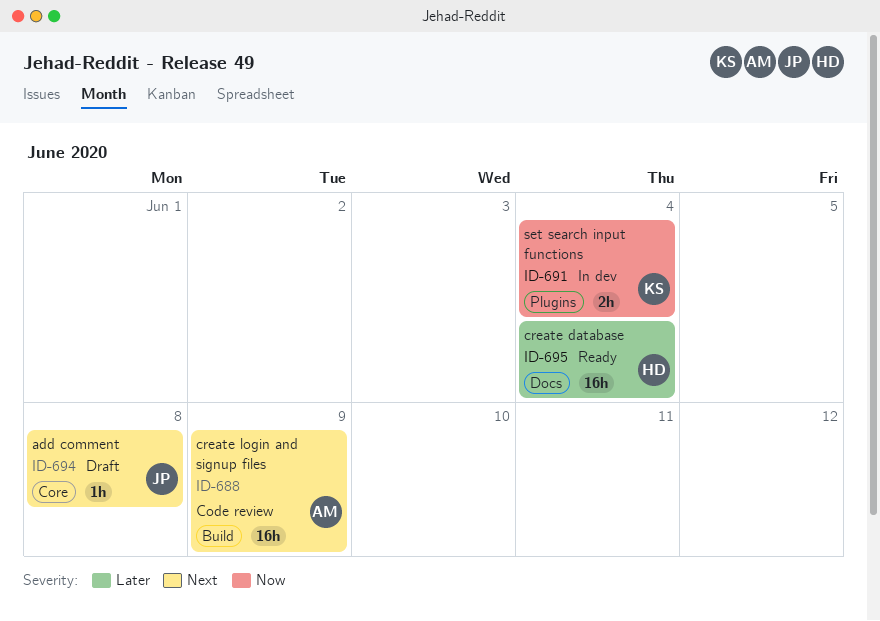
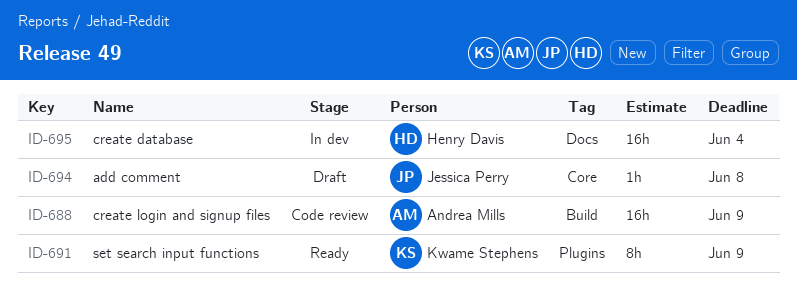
ID-691, status: In dev -> Ready
ID-691, estimate: 2h -> 8h
ID-691, due: Jun 4 -> Jun 9
ID-695, status: Ready -> In dev

